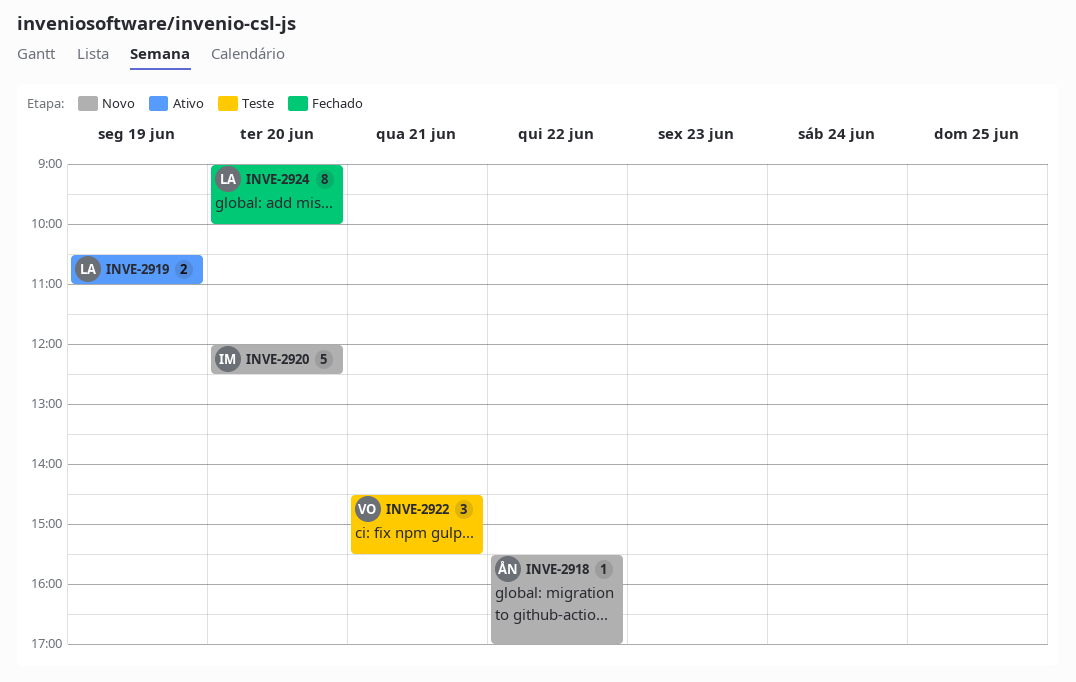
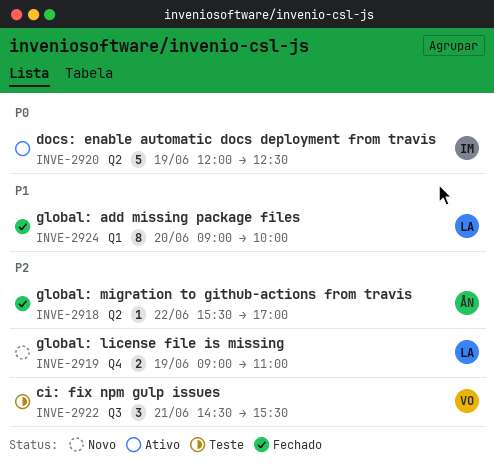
INVE-2918, status: Novo -> Fechado
INVE-2919, status: Ativo -> Novo
INVE-2919, begins: 10:30 -> 09:00
INVE-2920, status: Novo -> Ativo
INVE-2920, day: Jun 20 -> Jun 19

